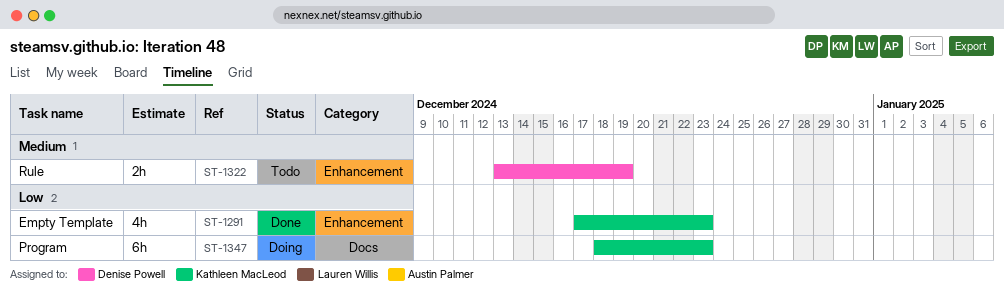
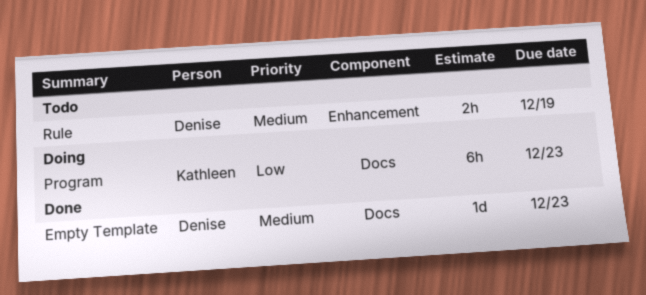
Empty Template, owner: Kathleen MacLeod -> Denise Powell
Empty Template, priority: Low -> Medium
Empty Template, label: Enhancement -> Docs
Empty Template, estimate: 4h -> 1d

